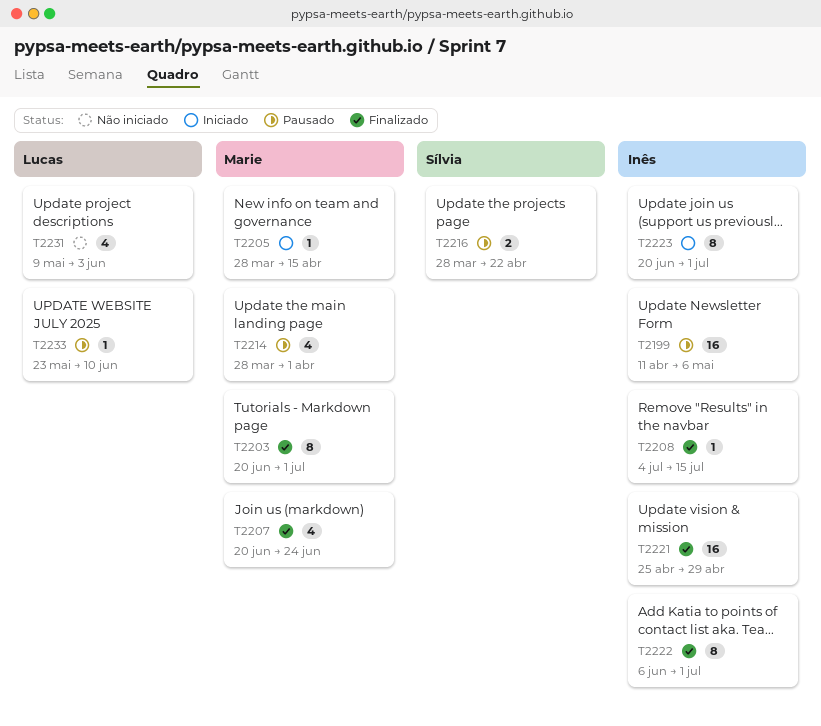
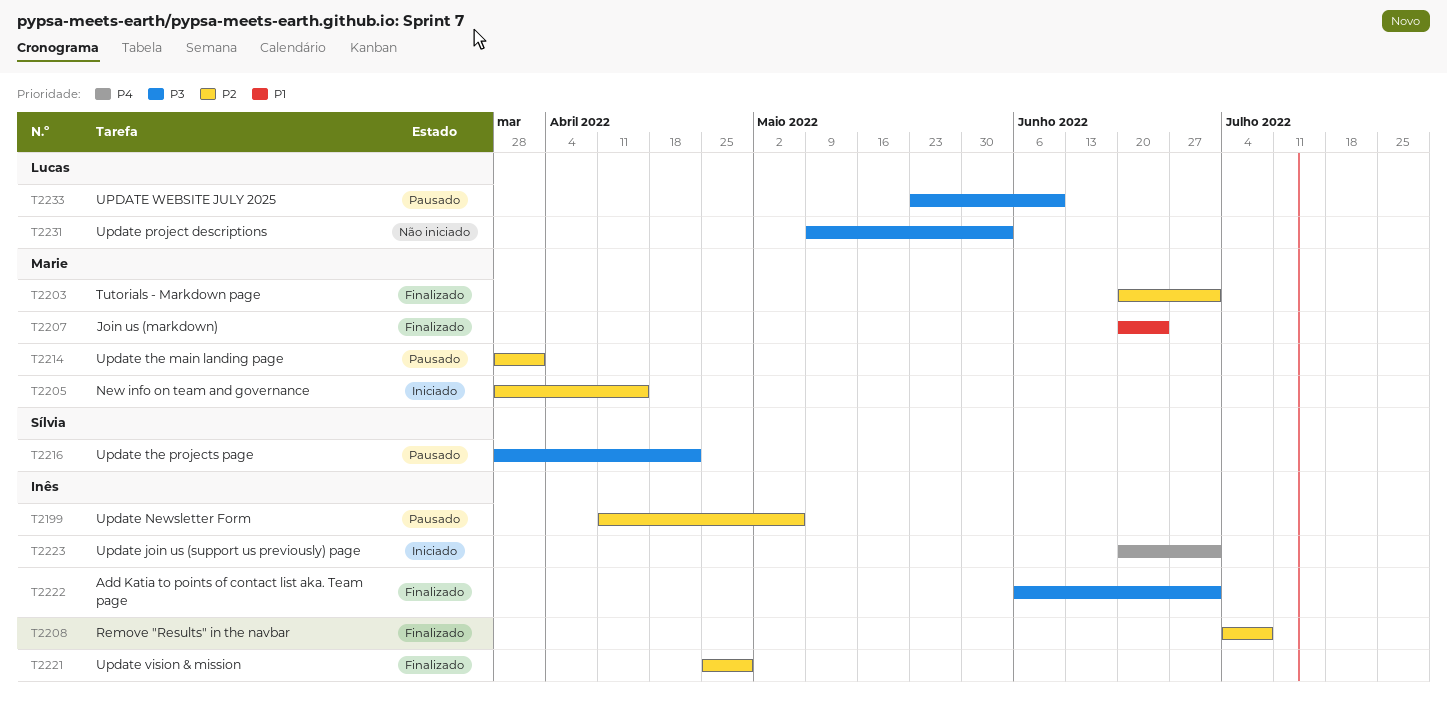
T2208, due: Jul 15 -> Jul 8

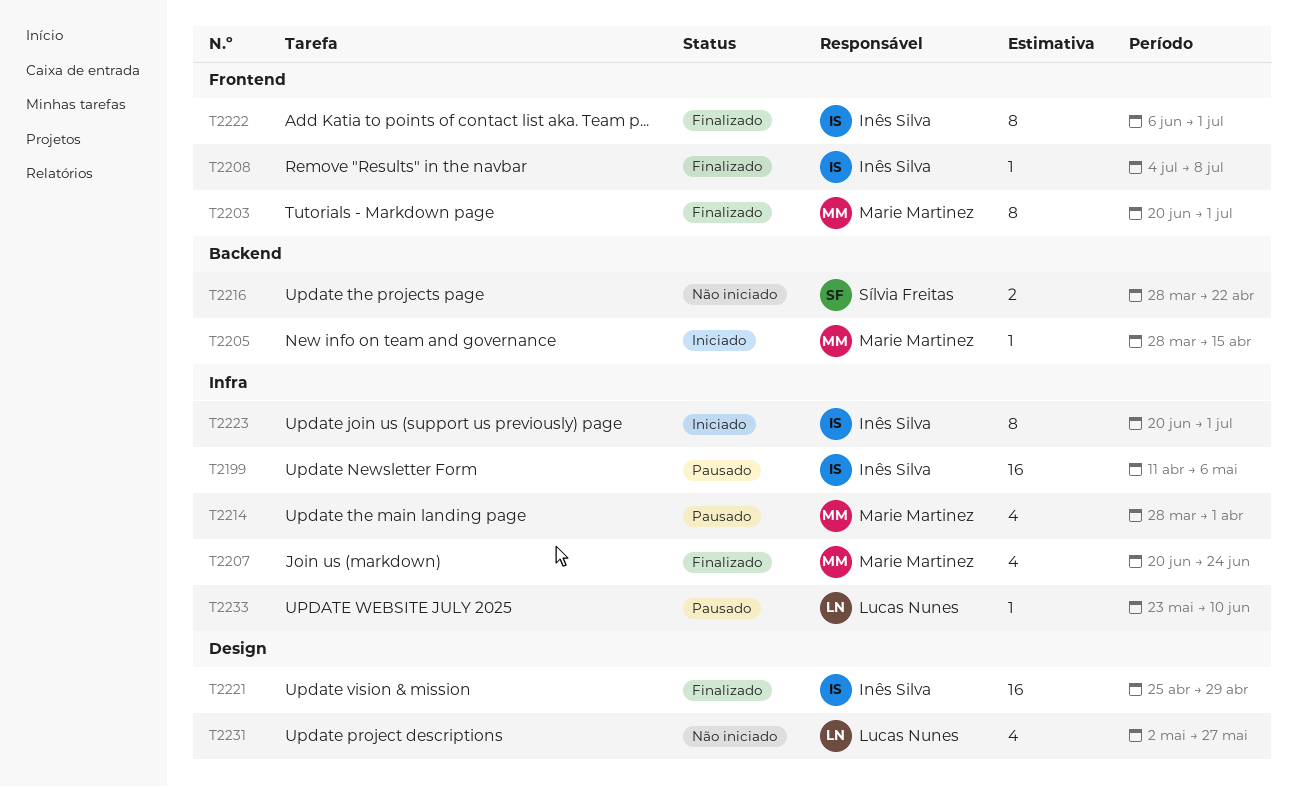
T2216, status: Pausado -> Não iniciado
T2231, start: May 9 -> May 2
T2231, due: Jun 3 -> May 27

